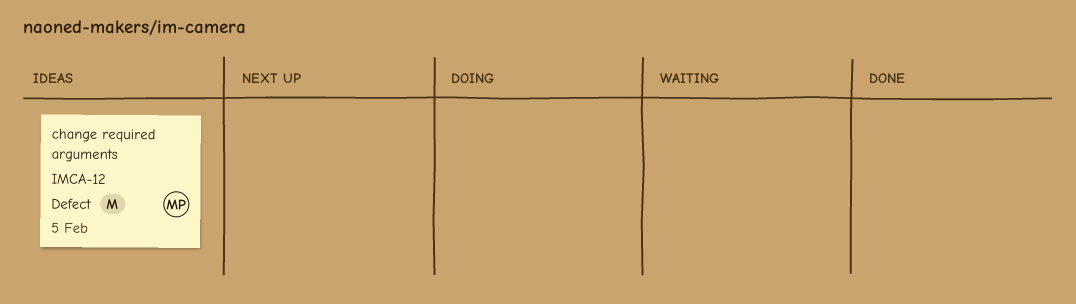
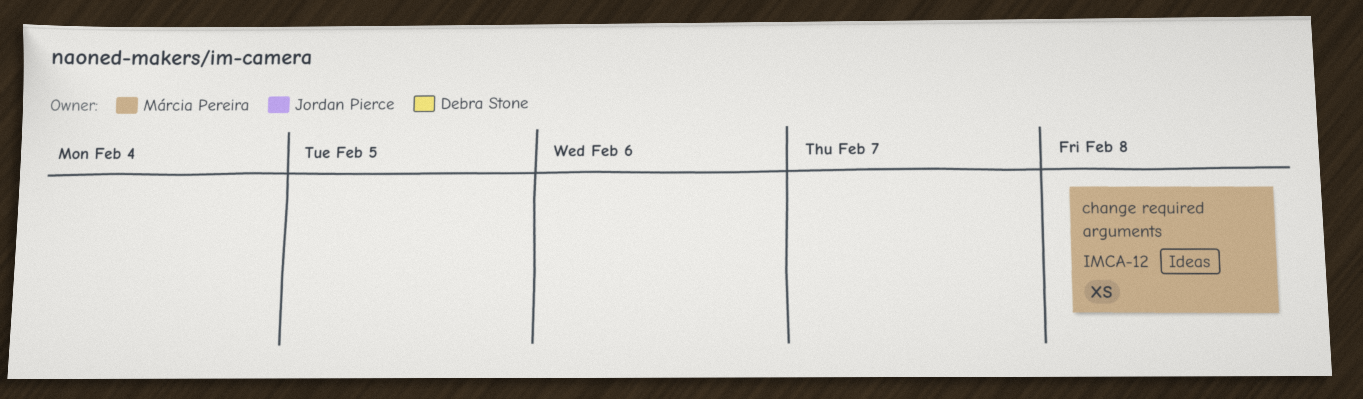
IMCA-12, estimate: M -> XS
IMCA-12, due: Feb 5 -> Feb 8

